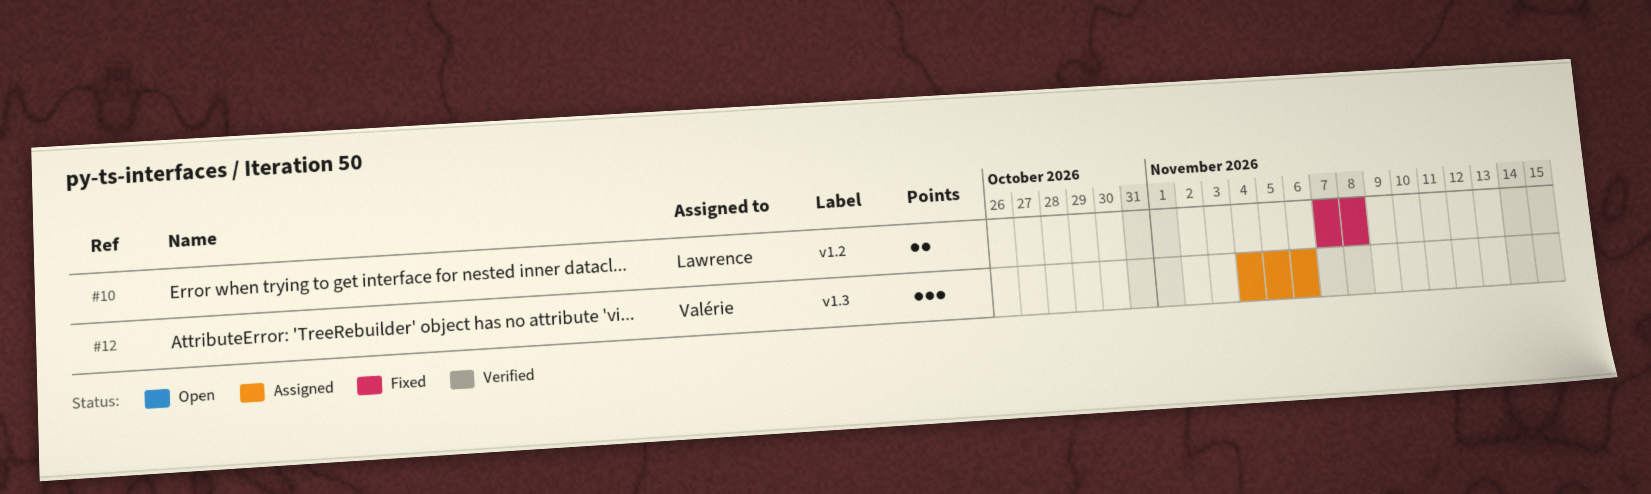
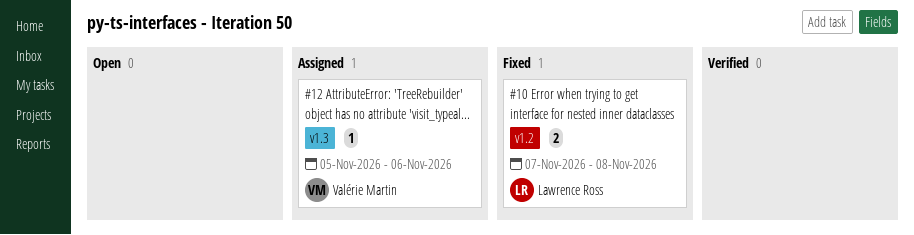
#12, estimate: 3 -> 1
#12, start: Nov 4 -> Nov 5

